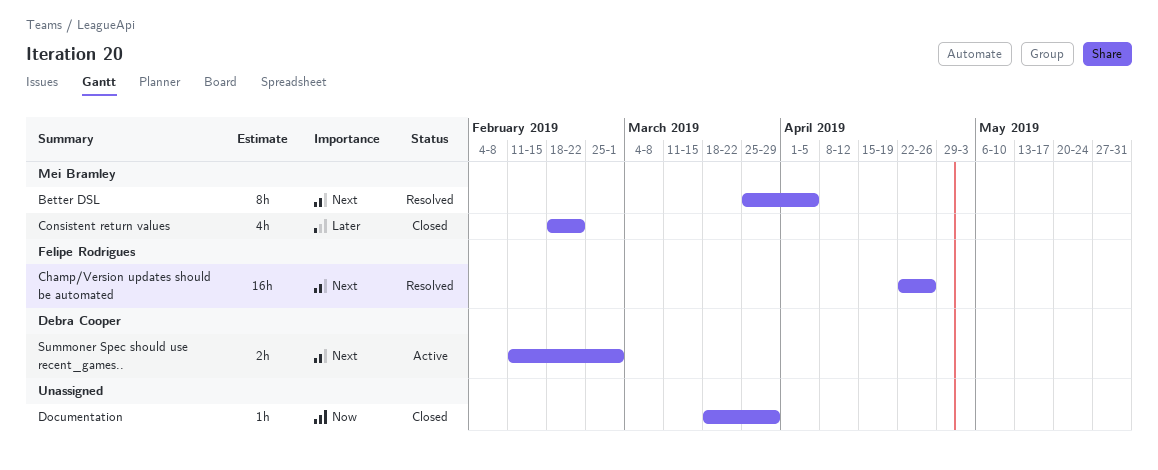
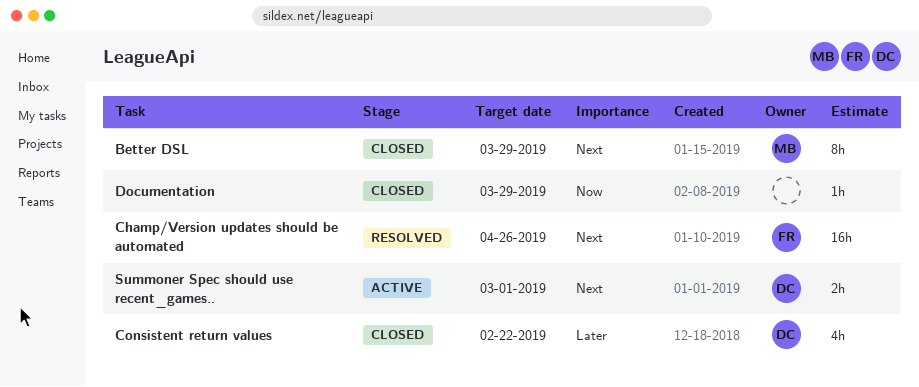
Better DSL, status: Resolved -> Closed
Better DSL, due: Apr 5 -> Mar 29
Consistent return values, owner: Mei Bramley -> Debra Cooper

